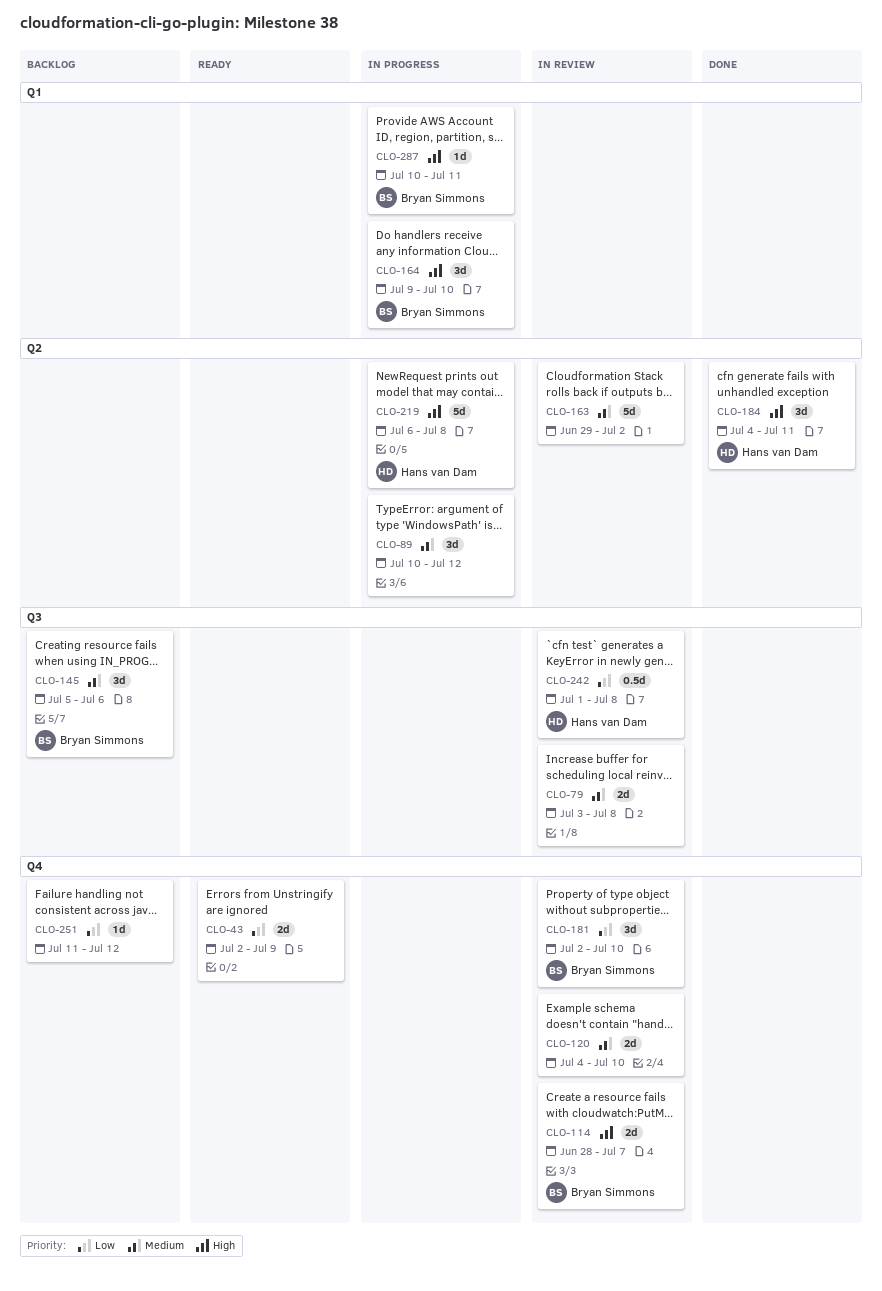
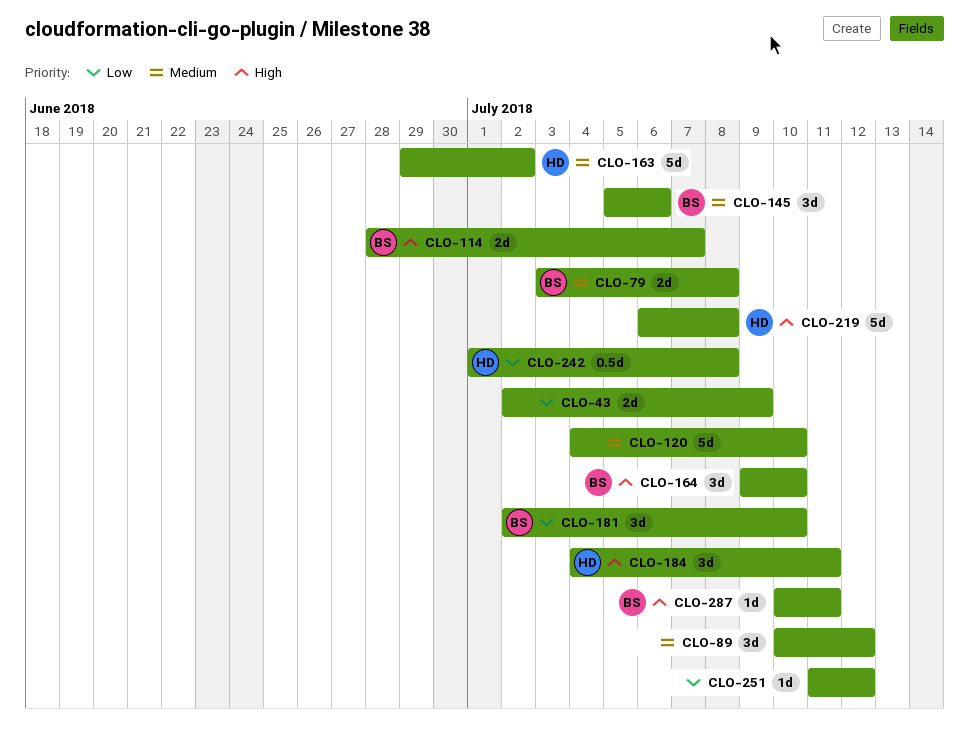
CLO-79, owner: none -> Bryan Simmons
CLO-120, estimate: 2d -> 5d
CLO-163, owner: none -> Hans van Dam

